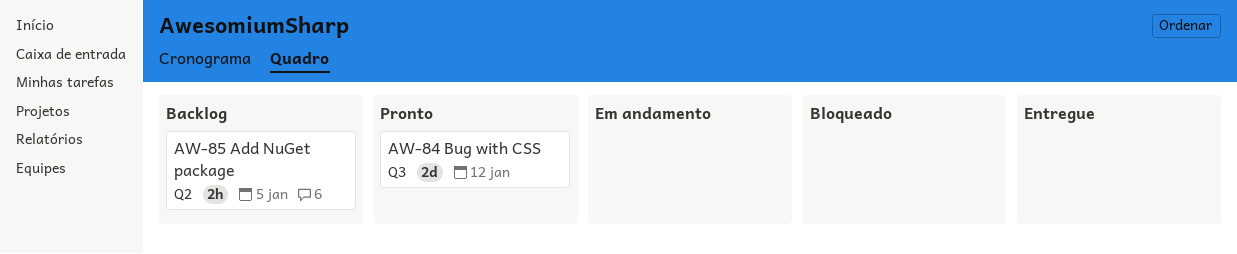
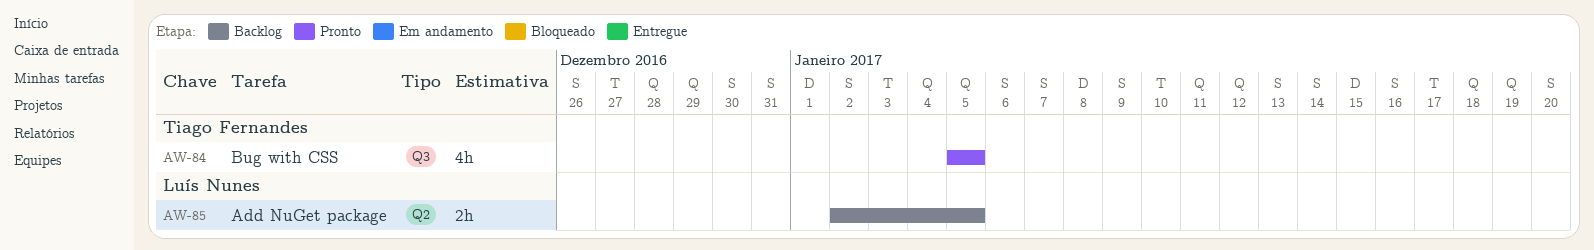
AW-84, estimate: 2d -> 4h
AW-84, due: Jan 12 -> Jan 5

